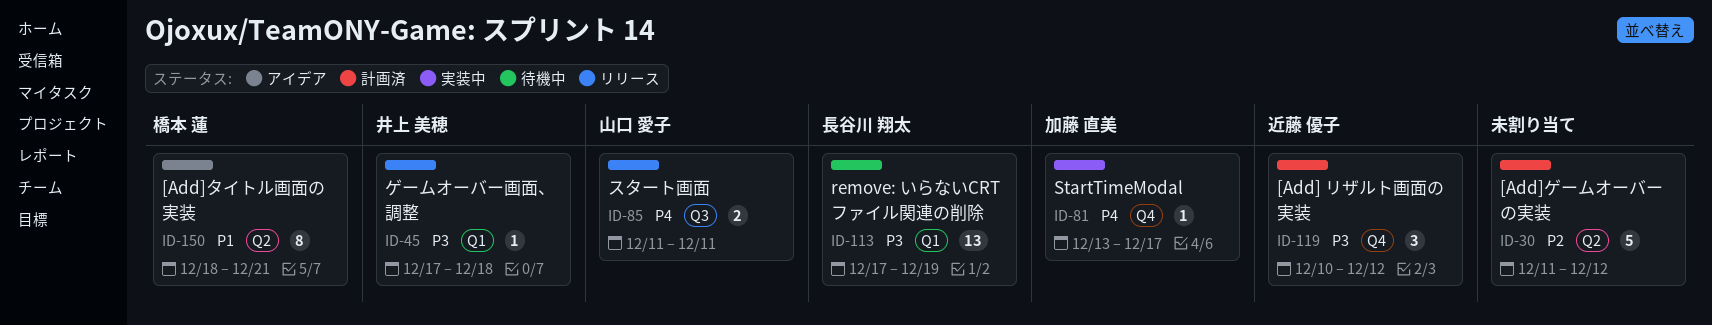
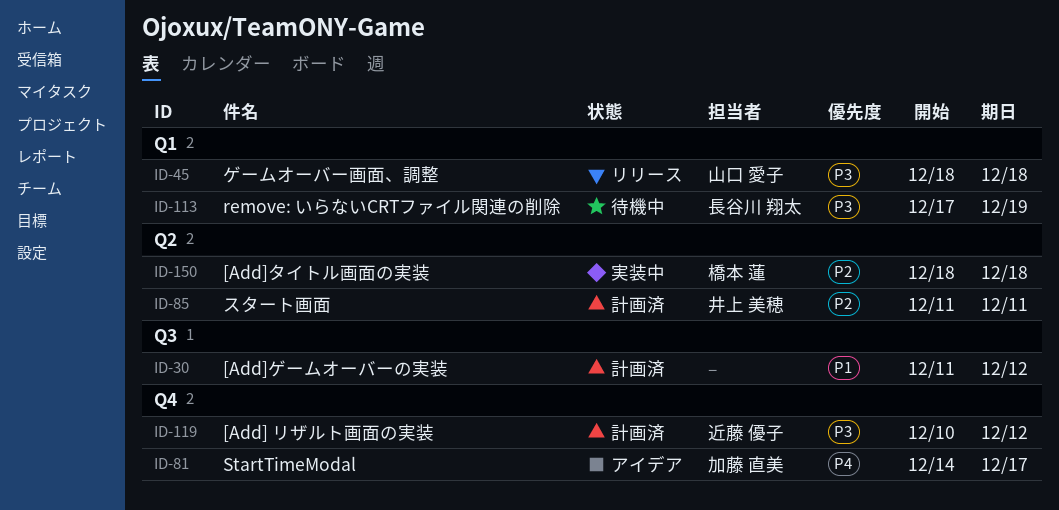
ID-30, priority: P2 -> P1
ID-30, label: Q2 -> Q3
ID-45, owner: 井上 美穂 -> 山口 愛子
ID-45, start: Dec 17 -> Dec 18
ID-81, status: 実装中 -> アイデア
ID-81, start: Dec 13 -> Dec 14
ID-85, status: リリース -> 計画済
ID-85, owner: 山口 愛子 -> 井上 美穂
ID-85, priority: P4 -> P2
ID-85, label: Q3 -> Q2
ID-150, status: アイデア -> 実装中
ID-150, priority: P1 -> P2
ID-150, due: Dec 21 -> Dec 18

